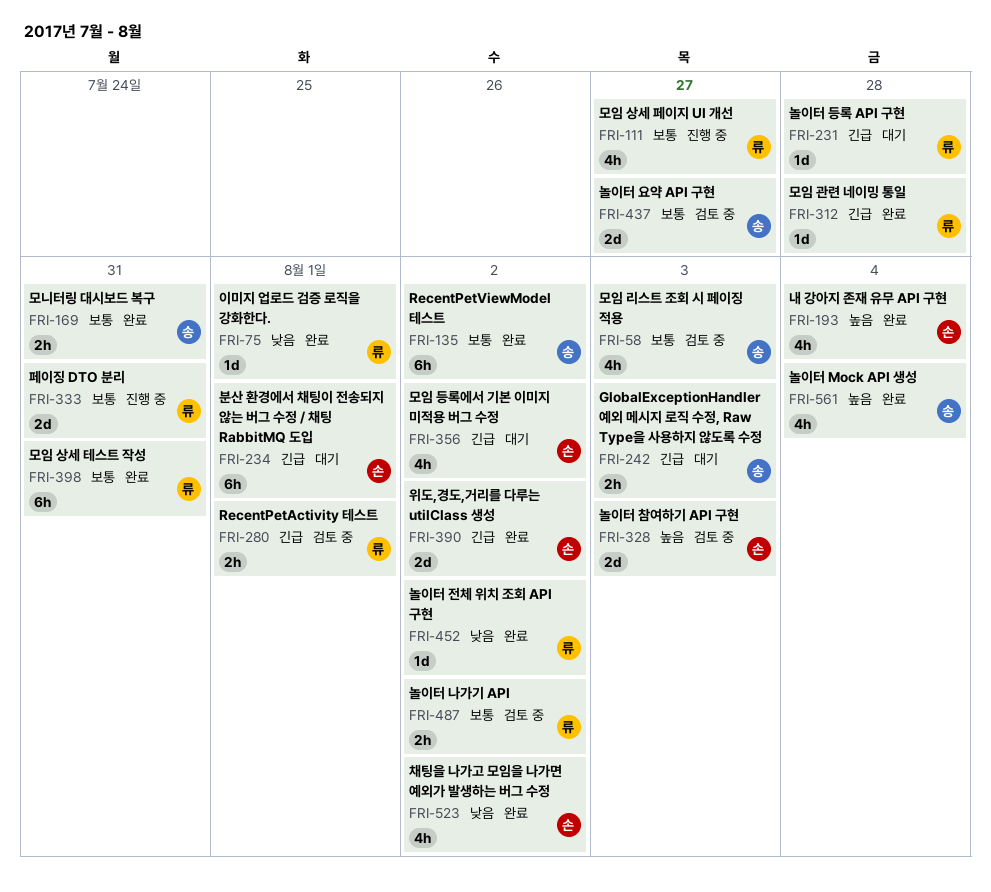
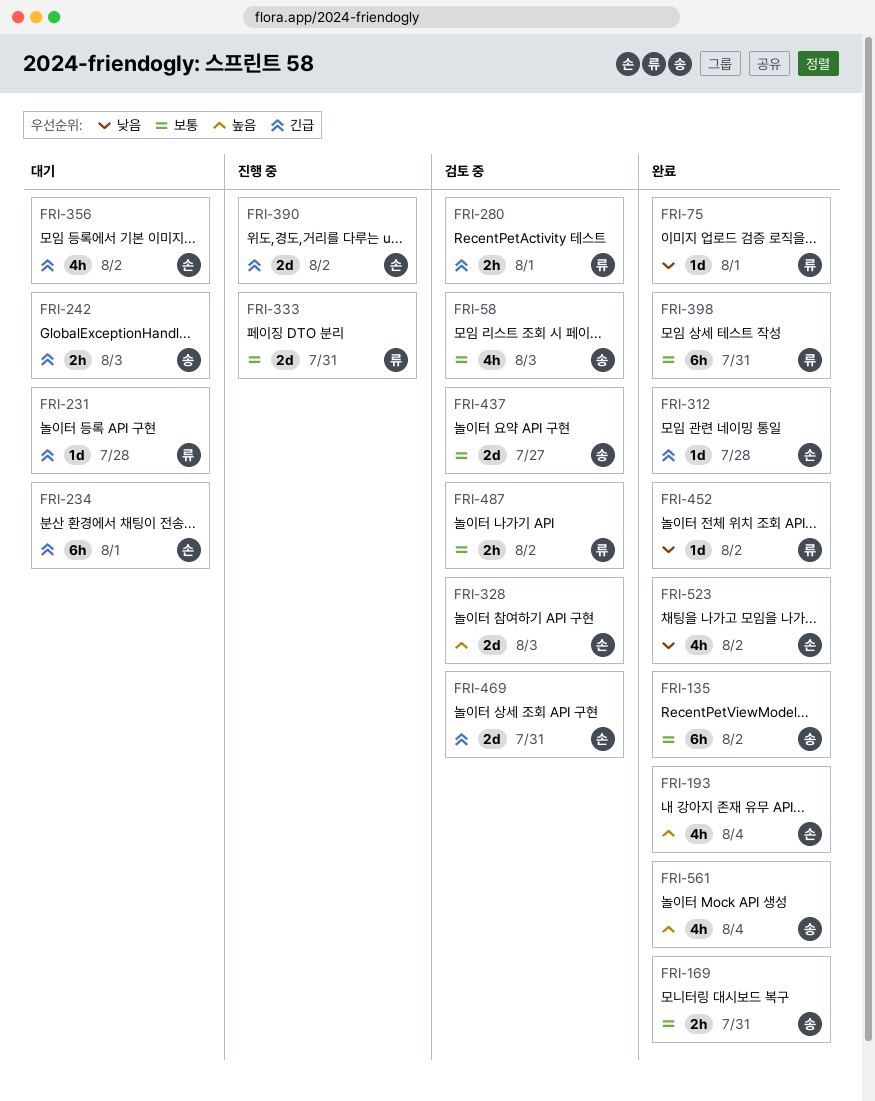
FRI-111: present -> none
FRI-312, owner: 류 -> 손
FRI-390, status: 완료 -> 진행 중
FRI-469: none -> present

